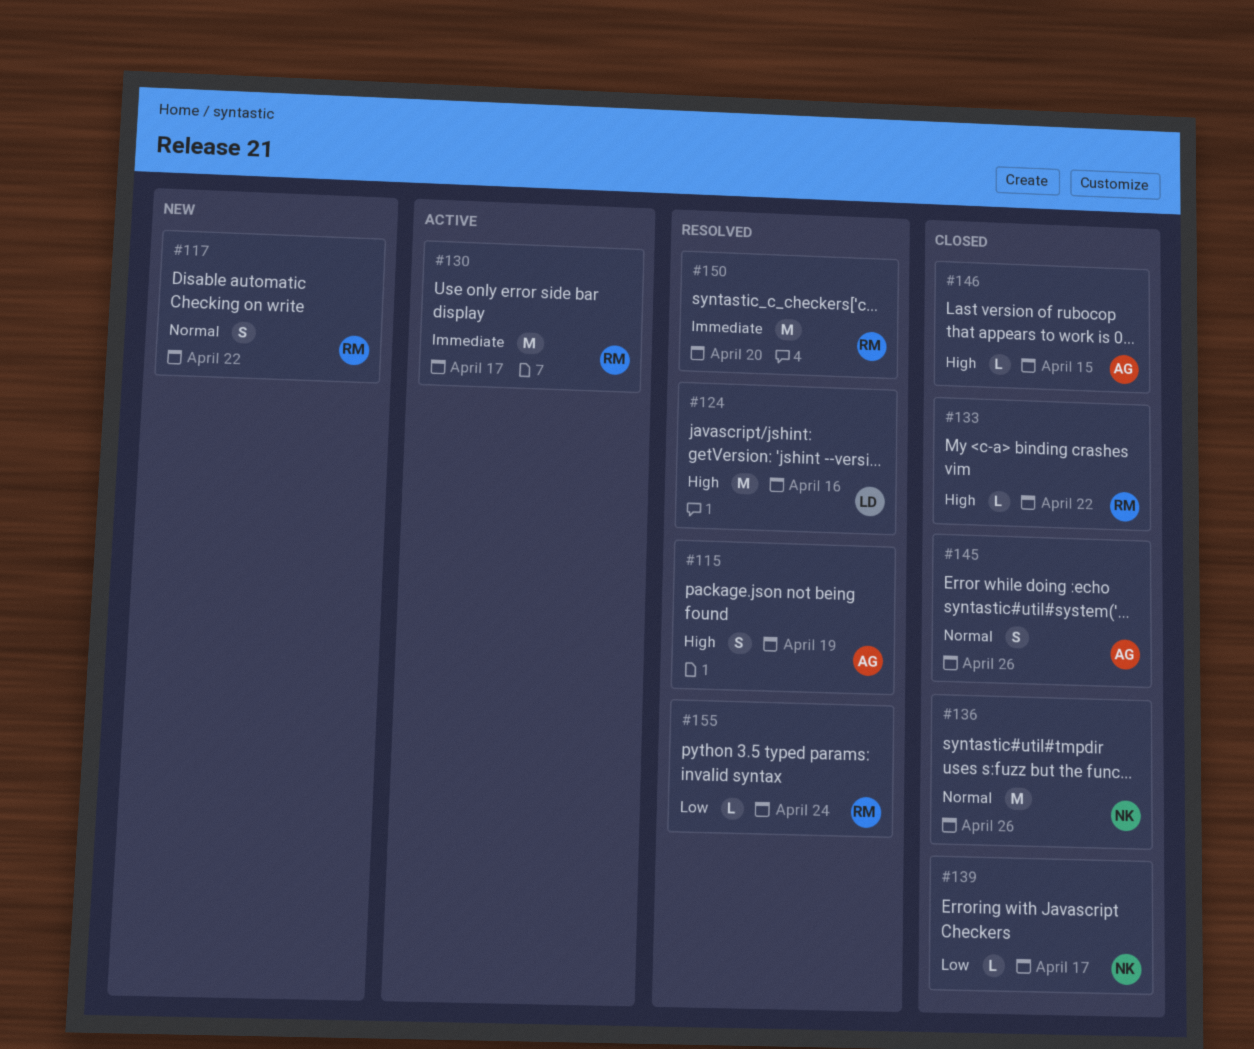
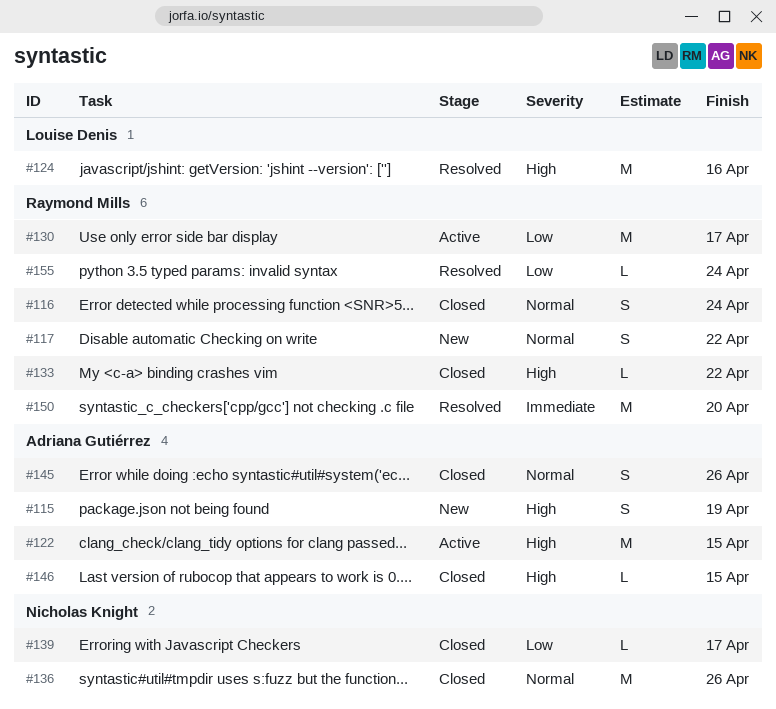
#115, status: Resolved -> New
#116: none -> present
#122: none -> present
#130, priority: Immediate -> Low

